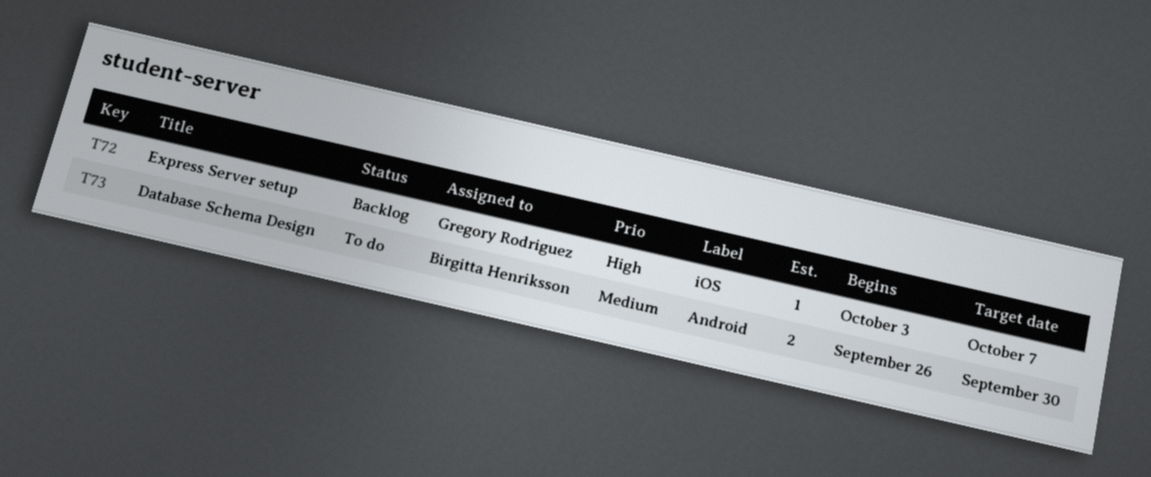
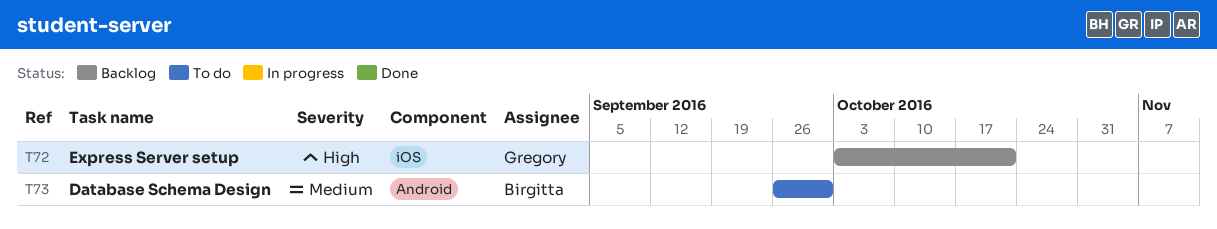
T72, due: Oct 7 -> Oct 21

